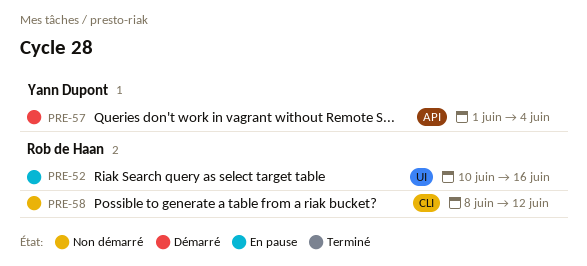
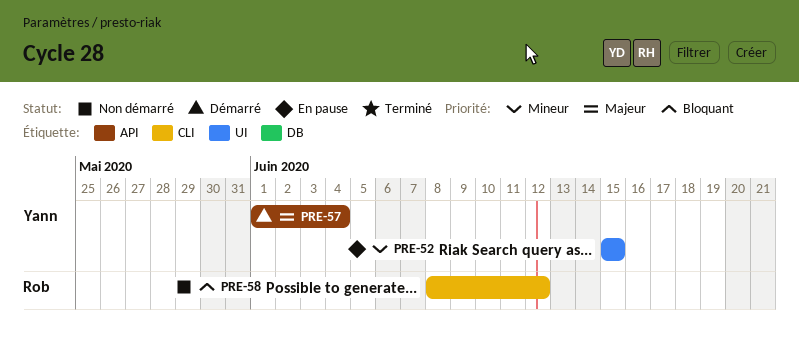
PRE-52, owner: Rob de Haan -> Yann Dupont
PRE-52, start: Jun 10 -> Jun 15
PRE-52, due: Jun 16 -> Jun 15

